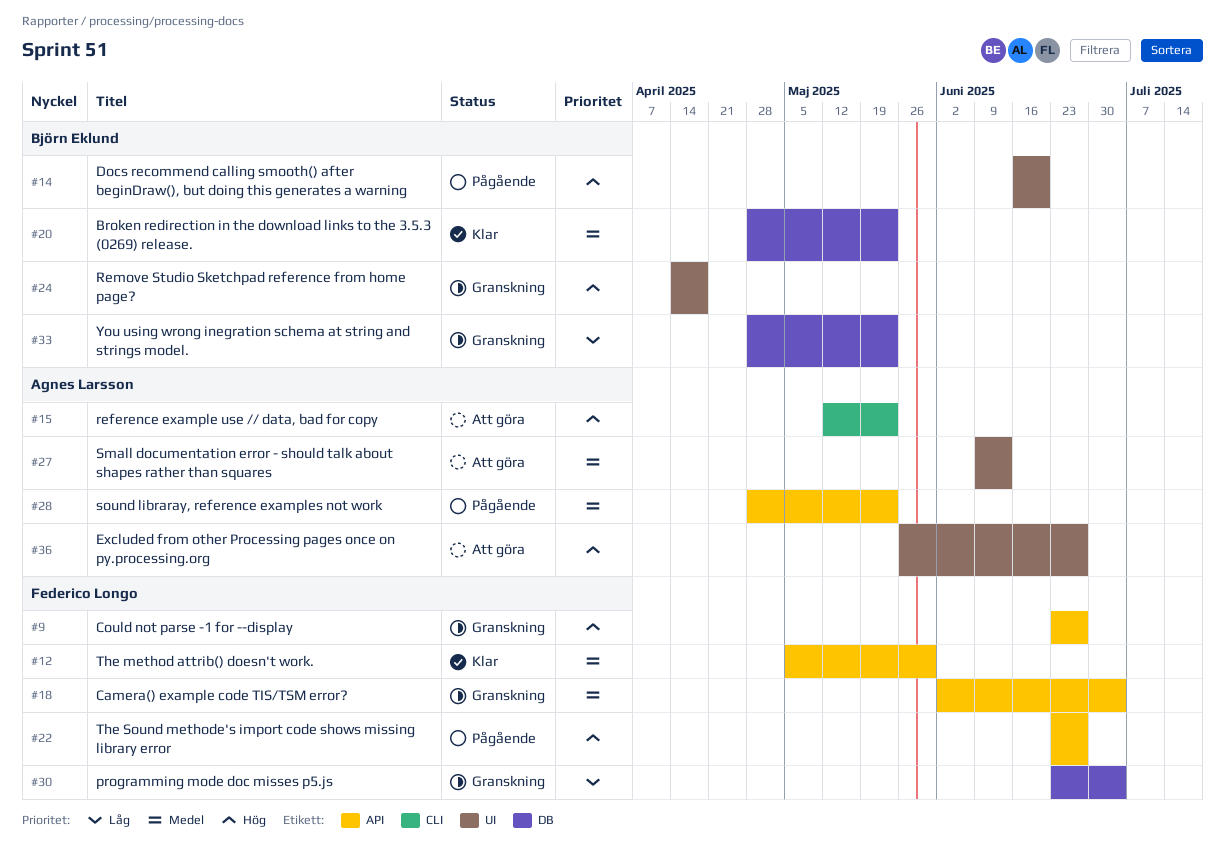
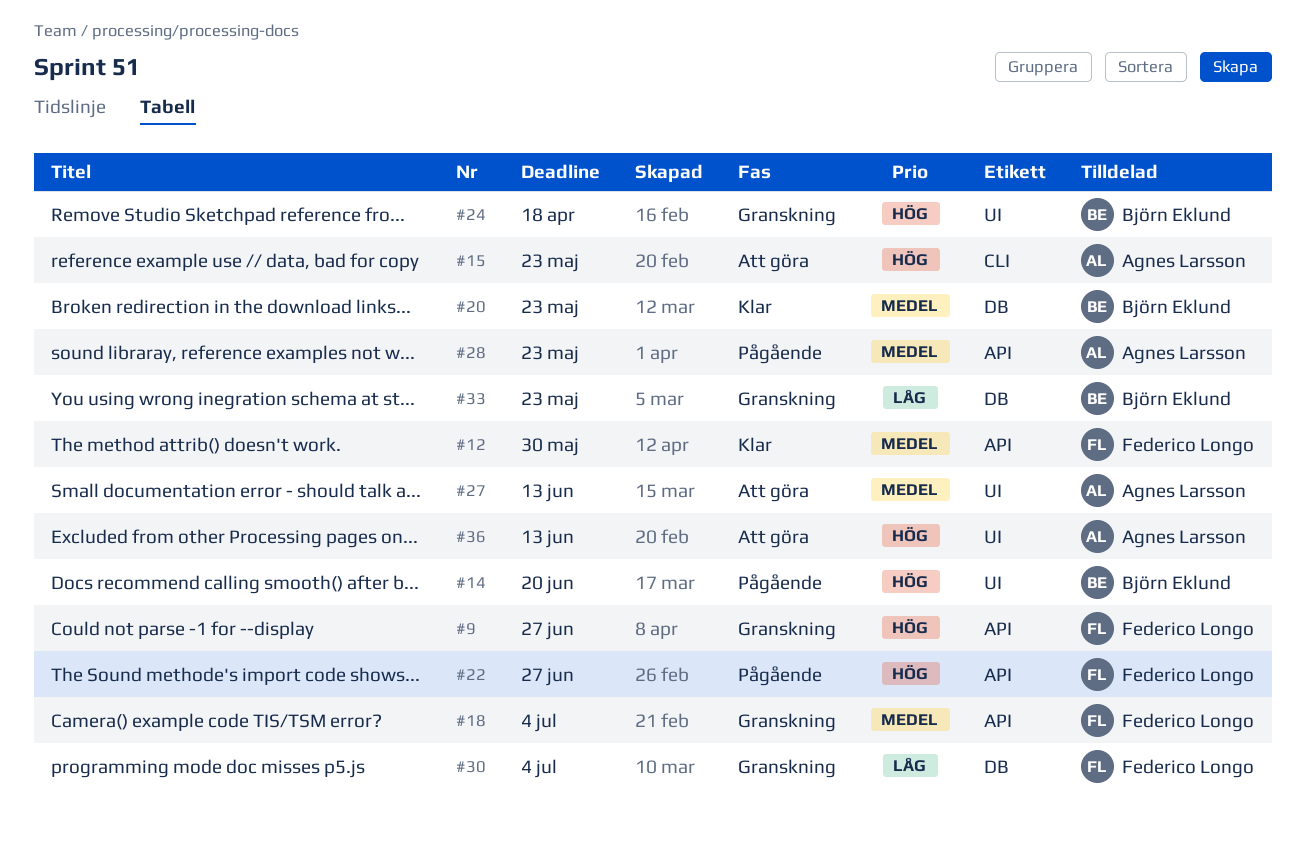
#36, due: Jun 27 -> Jun 13

